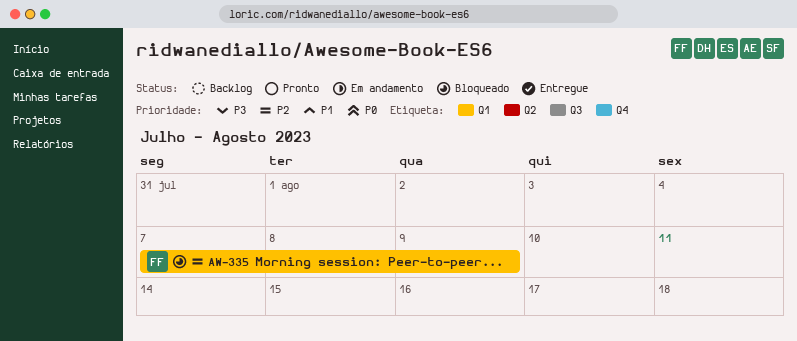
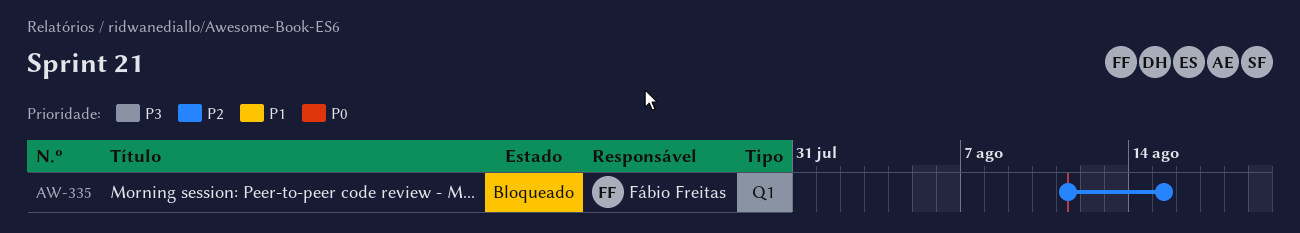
AW-335, start: Aug 7 -> Aug 11
AW-335, due: Aug 9 -> Aug 15

